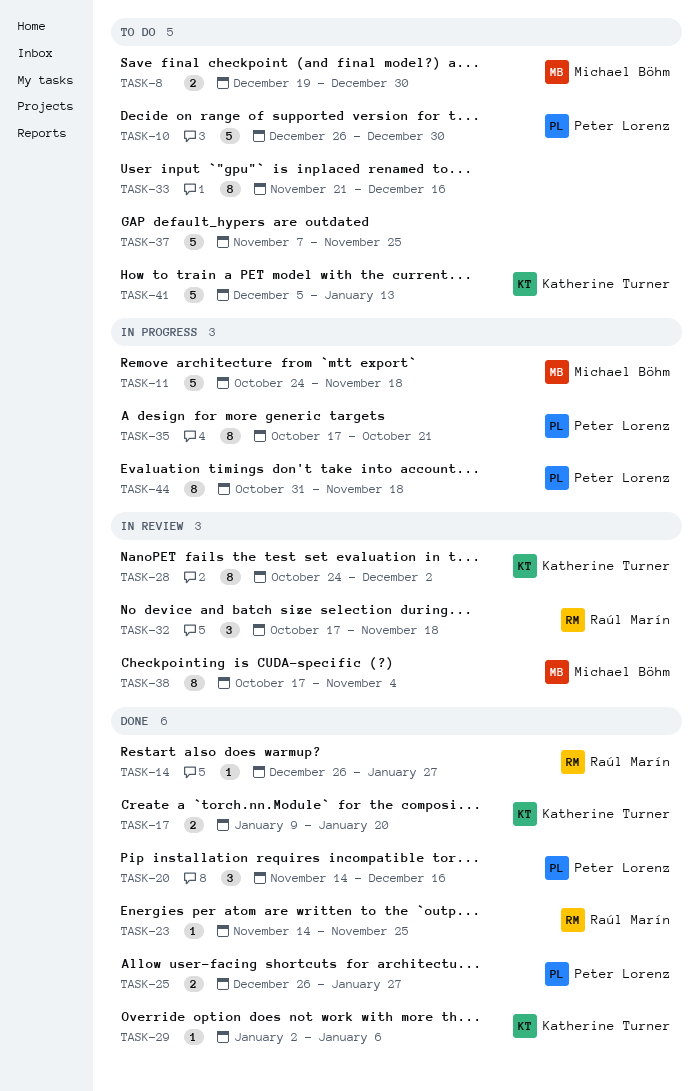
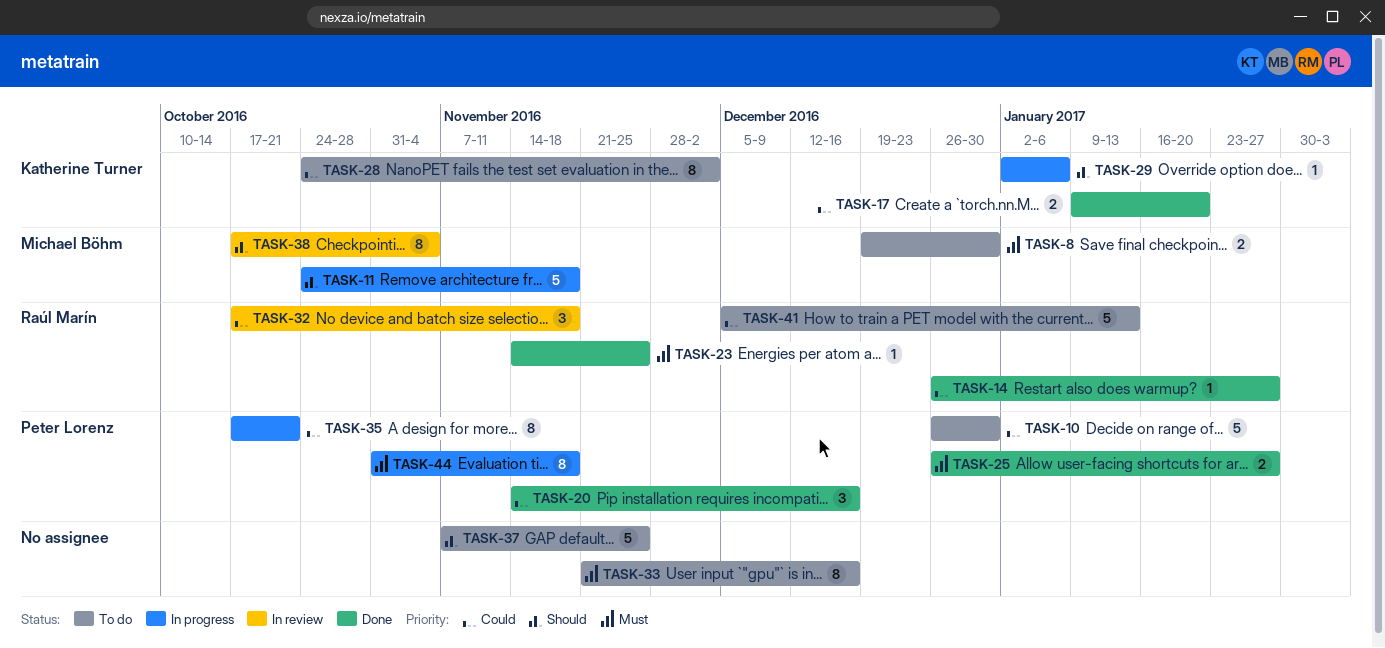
TASK-28, status: In review -> To do
TASK-29, status: Done -> In progress
TASK-41, owner: Katherine Turner -> Raúl Marín

